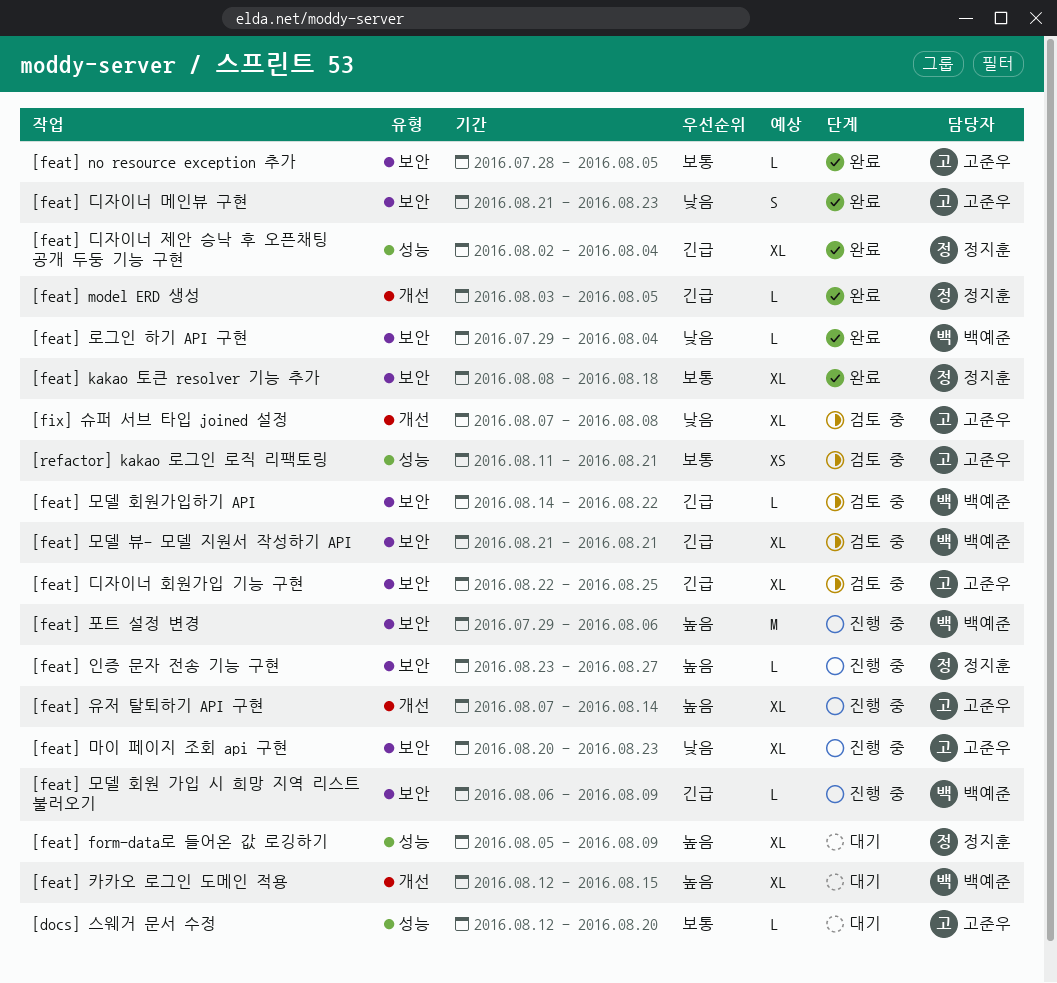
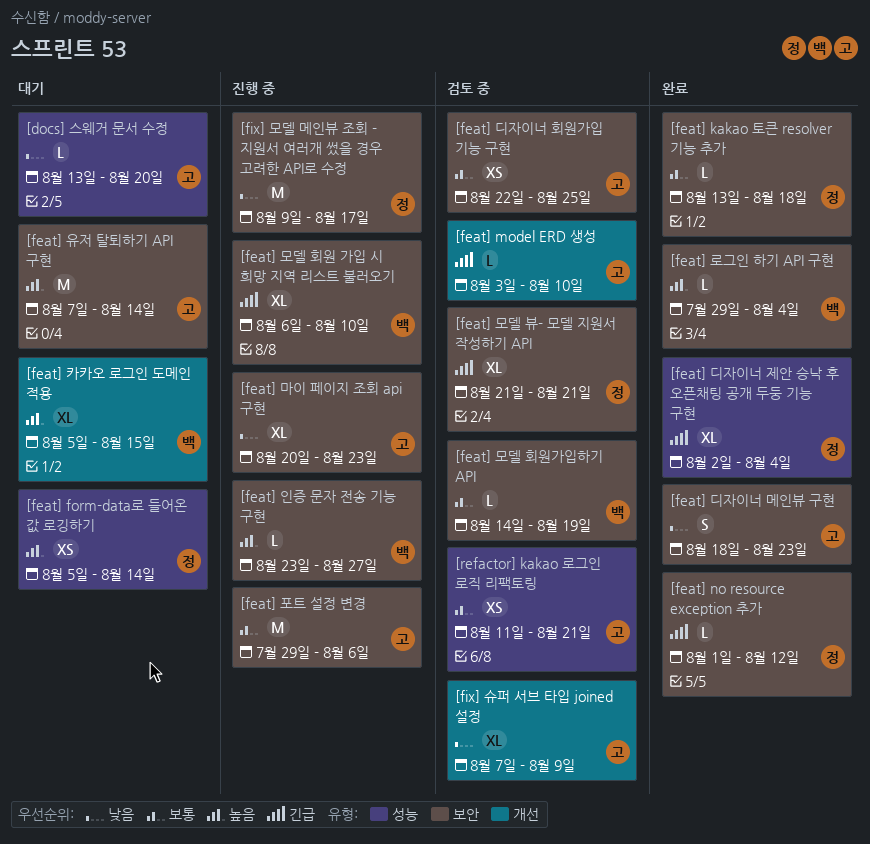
[docs] 스웨거 문서 수정, priority: 보통 -> 낮음
[docs] 스웨거 문서 수정, start: Aug 12 -> Aug 13
[feat] form-data로 들어온 값 로깅하기, estimate: XL -> XS
[feat] form-data로 들어온 값 로깅하기, due: Aug 9 -> Aug 14
[feat] kakao 토큰 resolver 기능 추가, estimate: XL -> L
[feat] kakao 토큰 resolver 기능 추가, start: Aug 8 -> Aug 13
[feat] model ERD 생성, status: 완료 -> 검토 중
[feat] model ERD 생성, owner: 정지훈 -> 고준우
[feat] model ERD 생성, due: Aug 5 -> Aug 10
[feat] no resource exception 추가, owner: 고준우 -> 정지훈
[feat] no resource exception 추가, priority: 보통 -> 긴급
[feat] no resource exception 추가, start: Jul 28 -> Aug 1
[feat] no resource exception 추가, due: Aug 5 -> Aug 12
[feat] 디자이너 메인뷰 구현, start: Aug 21 -> Aug 18
[feat] 디자이너 회원가입 기능 구현, priority: 긴급 -> 보통
[feat] 디자이너 회원가입 기능 구현, estimate: XL -> XS
[feat] 로그인 하기 API 구현, priority: 낮음 -> 높음
[feat] 모델 뷰- 모델 지원서 작성하기 API, owner: 백예준 -> 정지훈
[feat] 모델 회원 가입 시 희망 지역 리스트 불러오기, estimate: L -> XL
[feat] 모델 회원 가입 시 희망 지역 리스트 불러오기, due: Aug 9 -> Aug 10
[feat] 모델 회원가입하기 API, priority: 긴급 -> 보통
[feat] 모델 회원가입하기 API, due: Aug 22 -> Aug 19
[feat] 유저 탈퇴하기 API 구현, status: 진행 중 -> 대기
[feat] 유저 탈퇴하기 API 구현, label: 개선 -> 보안
[feat] 유저 탈퇴하기 API 구현, estimate: XL -> M
[feat] 인증 문자 전송 기능 구현, owner: 정지훈 -> 백예준
[feat] 카카오 로그인 도메인 적용, start: Aug 12 -> Aug 5
[feat] 포트 설정 변경, owner: 백예준 -> 고준우
[feat] 포트 설정 변경, priority: 높음 -> 보통
[fix] 모델 메인뷰 조회 - 지원서 여러개 썼을 경우 고려한 API로 수정: none -> present
[fix] 슈퍼 서브 타입 joined 설정, due: Aug 8 -> Aug 9

